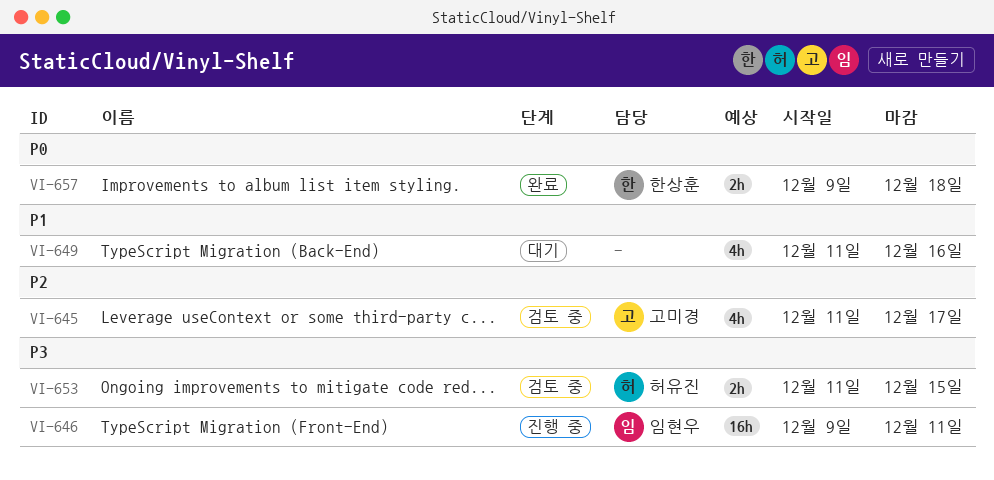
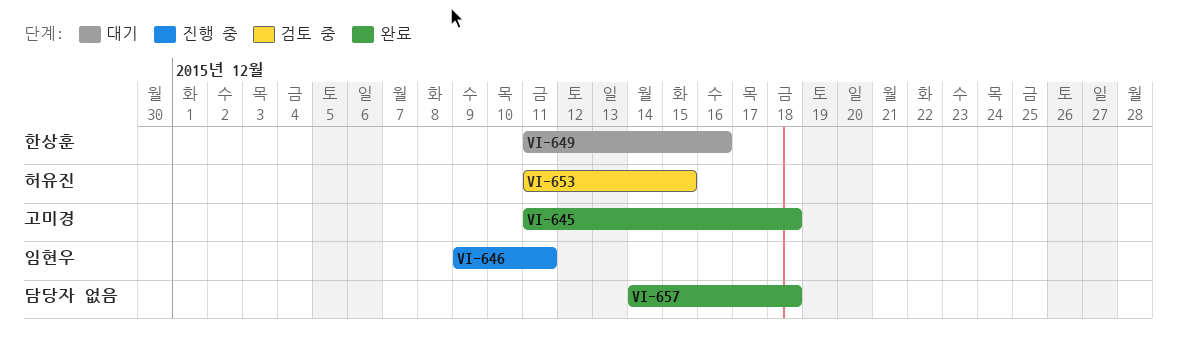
VI-645, status: 검토 중 -> 완료
VI-645, due: Dec 17 -> Dec 18
VI-649, owner: none -> 한상훈
VI-657, owner: 한상훈 -> none
VI-657, start: Dec 9 -> Dec 14

